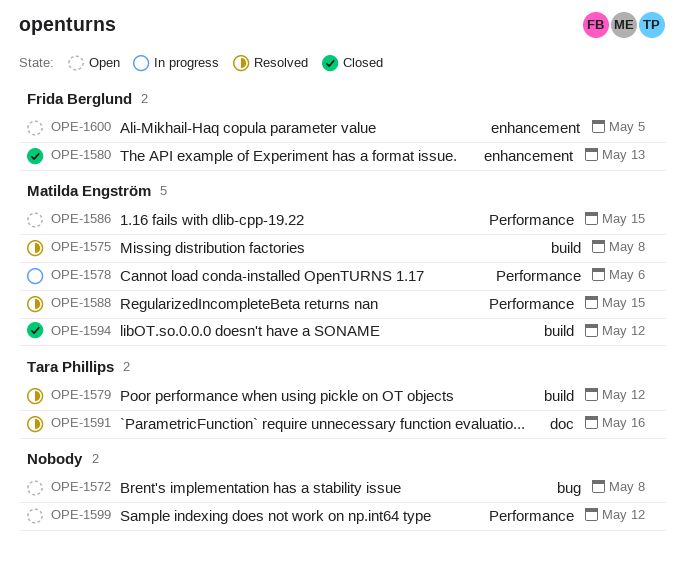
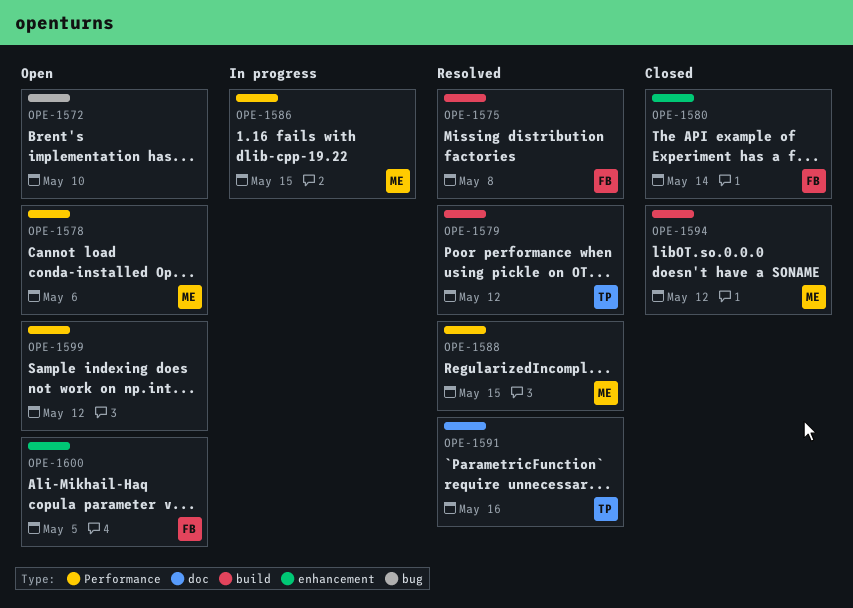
OPE-1572, due: May 8 -> May 10
OPE-1575, owner: Matilda Engström -> Frida Berglund
OPE-1578, status: In progress -> Open
OPE-1580, due: May 13 -> May 14
OPE-1586, status: Open -> In progress

